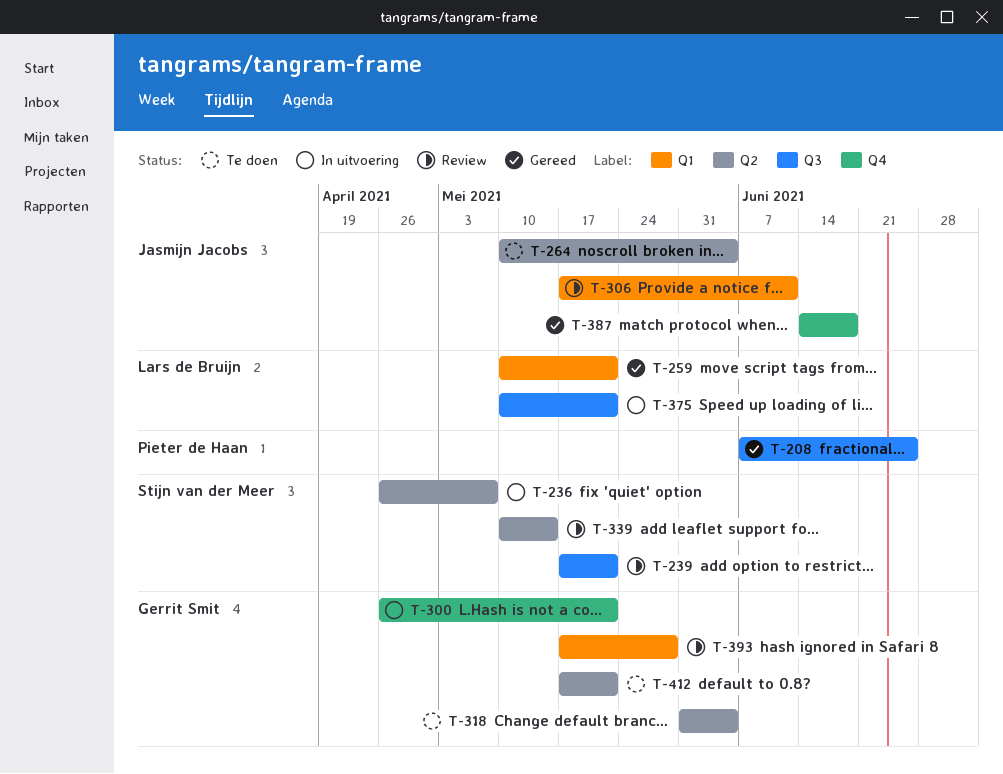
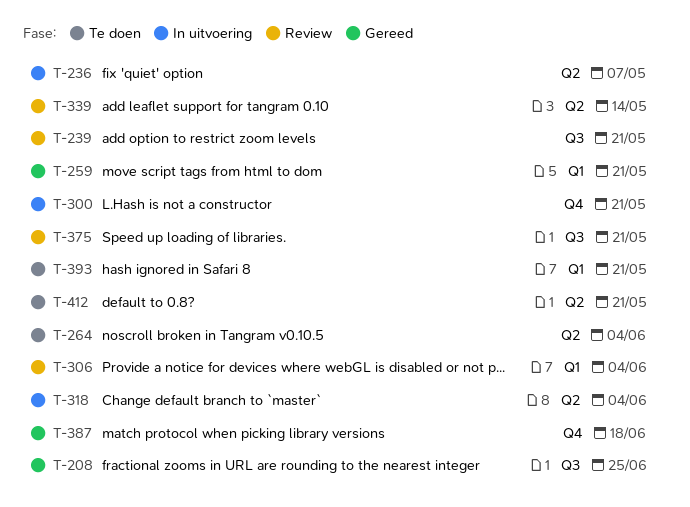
T-306, due: Jun 11 -> Jun 4
T-318, status: Te doen -> In uitvoering
T-375, status: In uitvoering -> Review
T-393, status: Review -> Te doen
T-393, due: May 28 -> May 21

